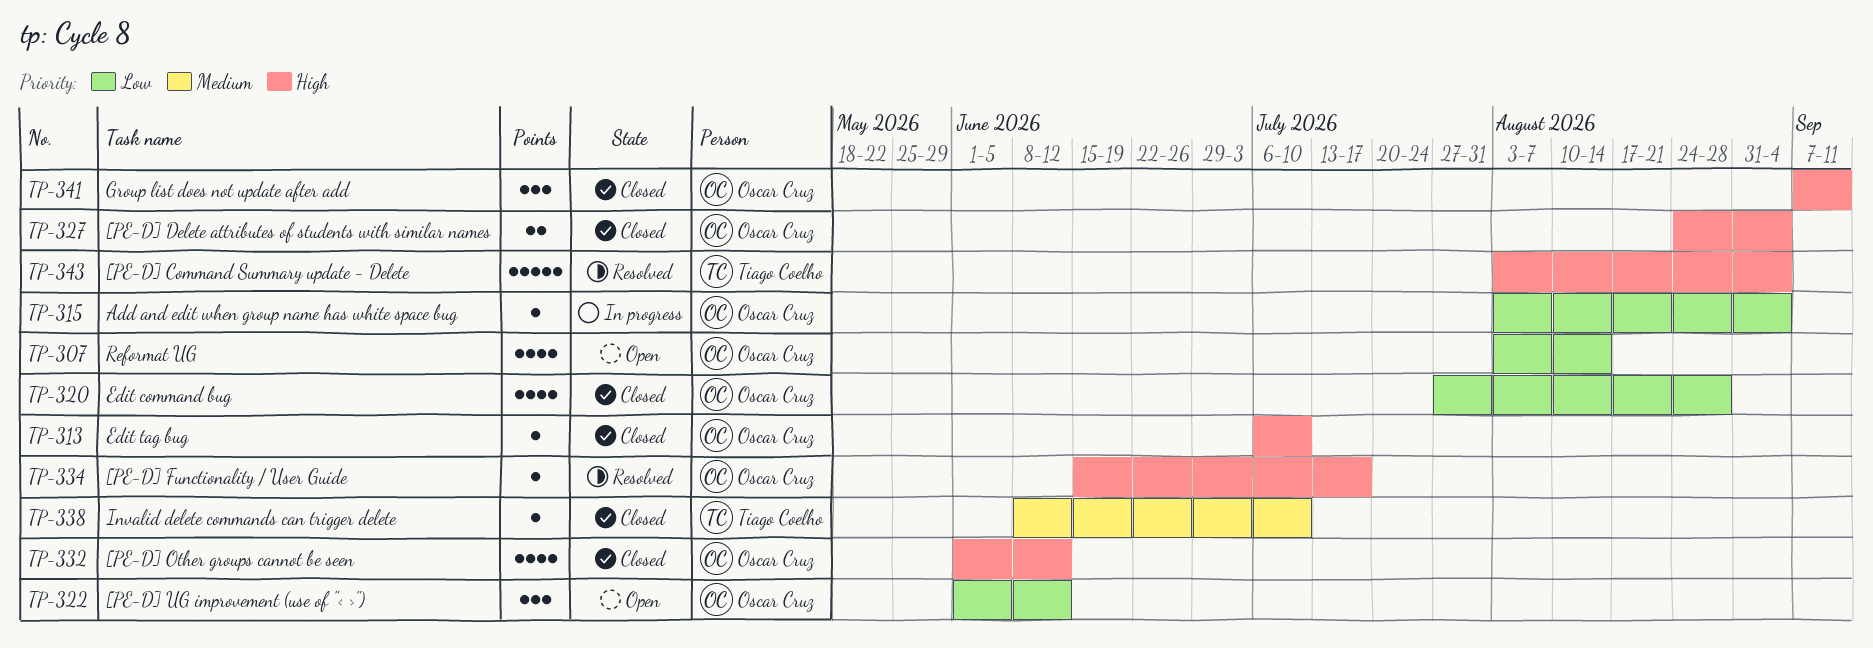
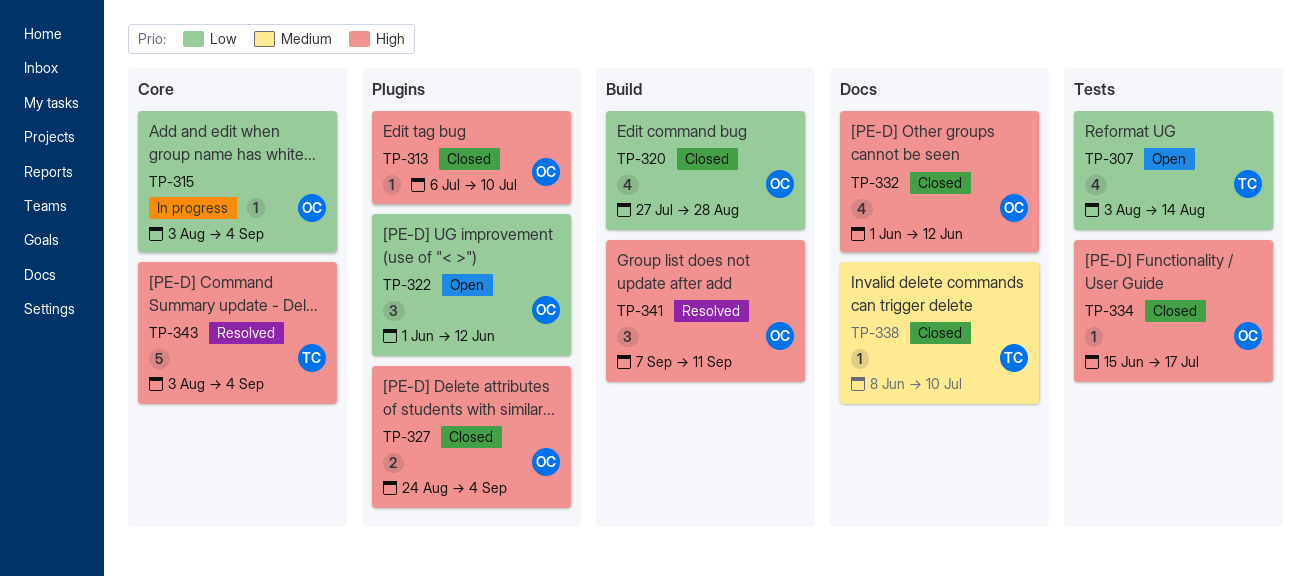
TP-307, owner: Oscar Cruz -> Tiago Coelho
TP-334, status: Resolved -> Closed
TP-341, status: Closed -> Resolved

